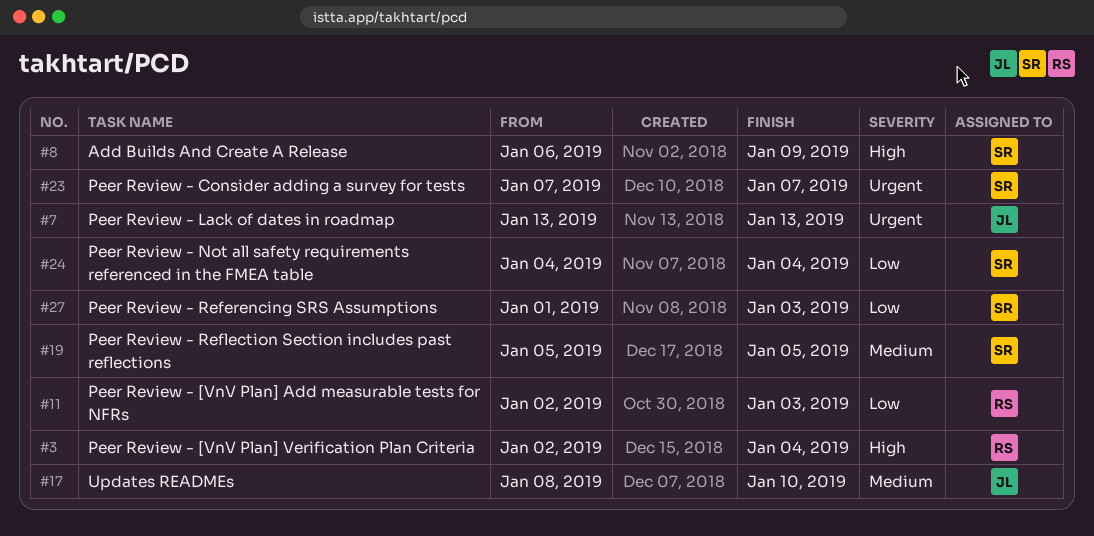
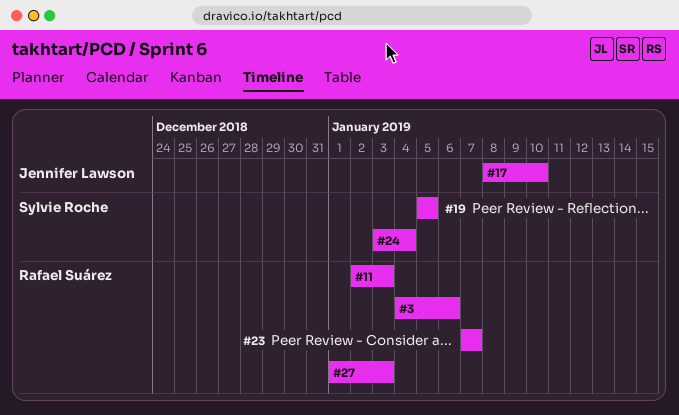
#3, start: Jan 2 -> Jan 4
#3, due: Jan 4 -> Jan 6
#7: present -> none
#8: present -> none
#23, owner: Sylvie Roche -> Rafael Suárez
#24, start: Jan 4 -> Jan 3
#27, owner: Sylvie Roche -> Rafael Suárez

